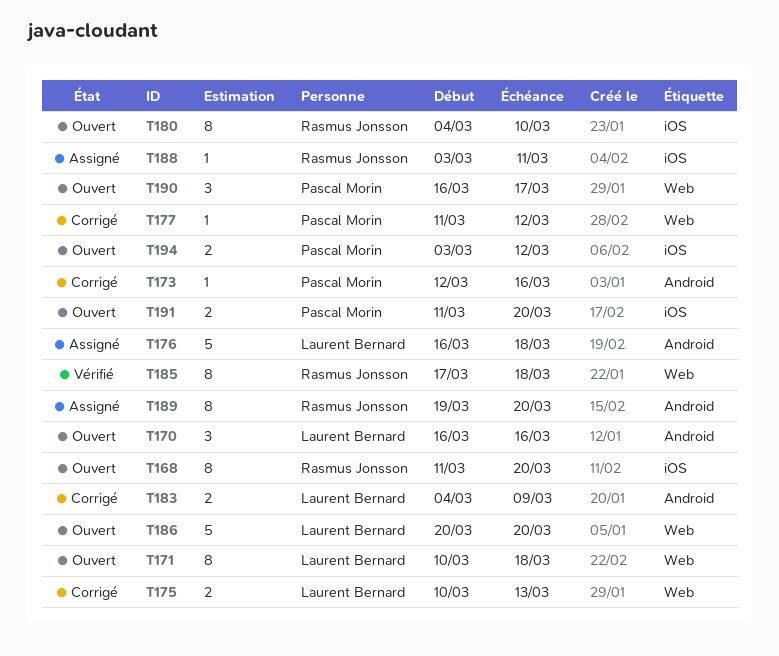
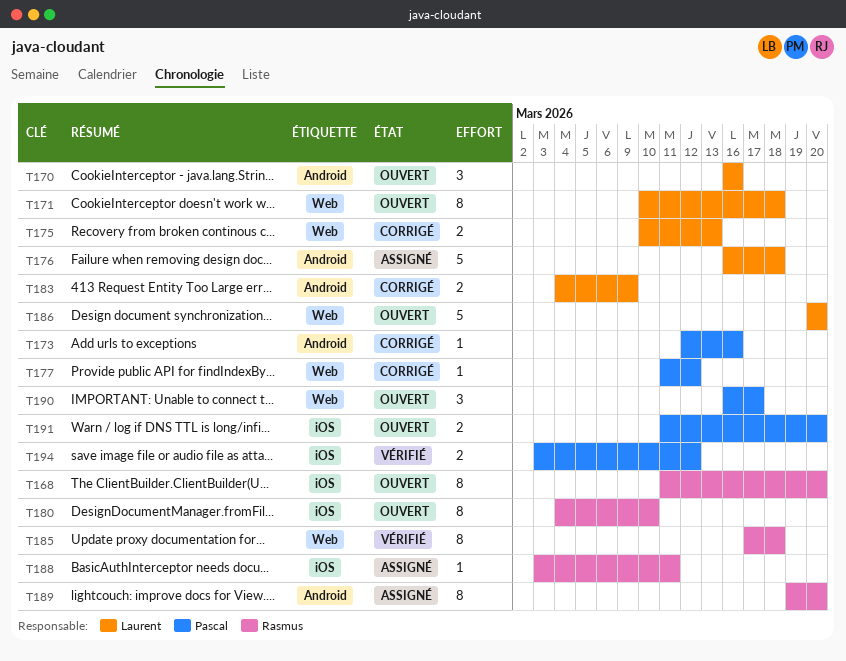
T194, status: Ouvert -> Vérifié

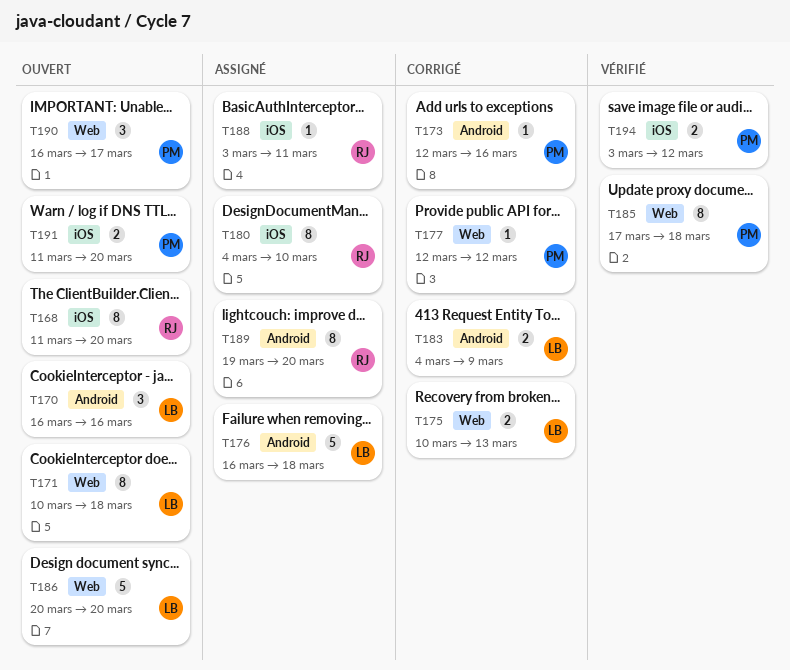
T177, start: Mar 11 -> Mar 12
T180, status: Ouvert -> Assigné
T185, owner: Rasmus -> Pascal

